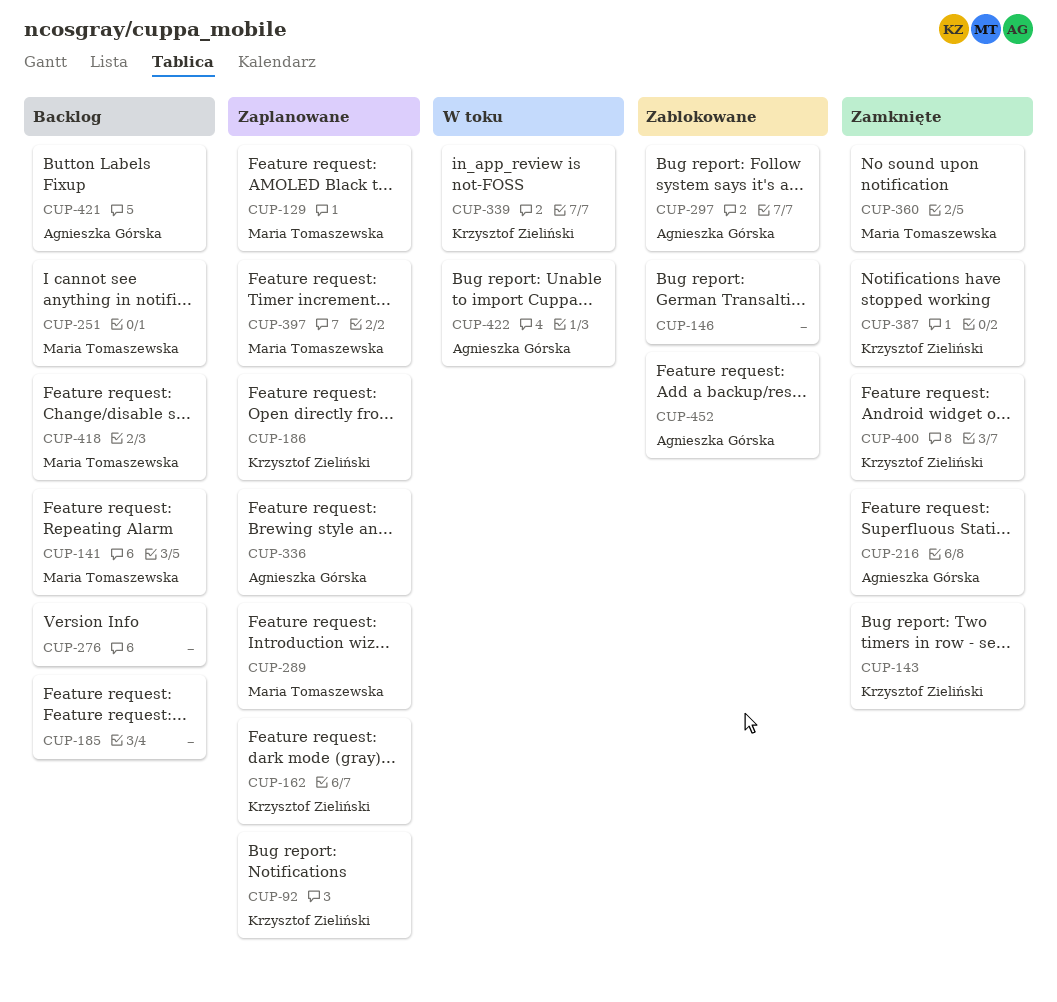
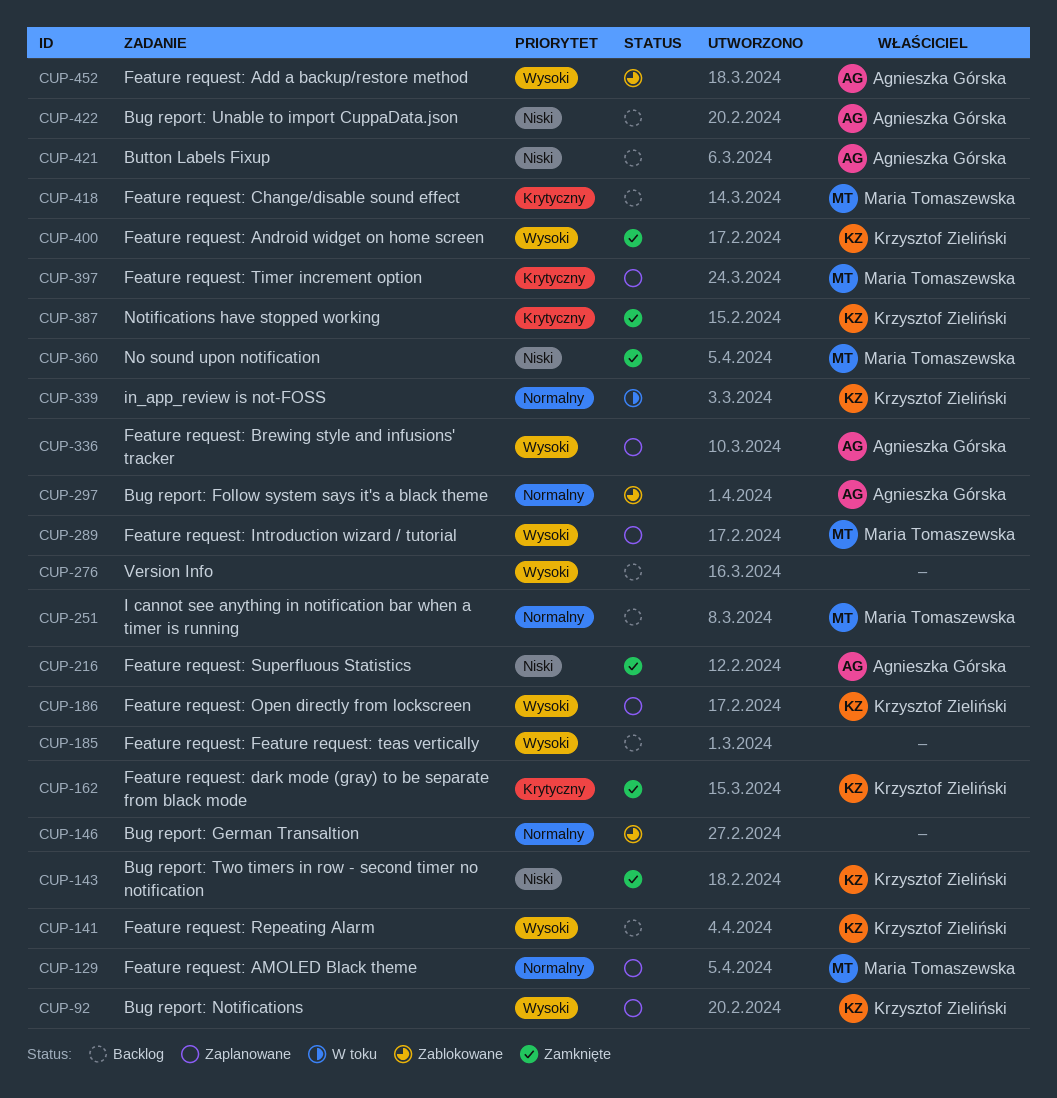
CUP-141, owner: Maria Tomaszewska -> Krzysztof Zieliński
CUP-162, status: Zaplanowane -> Zamknięte
CUP-422, status: W toku -> Backlog

